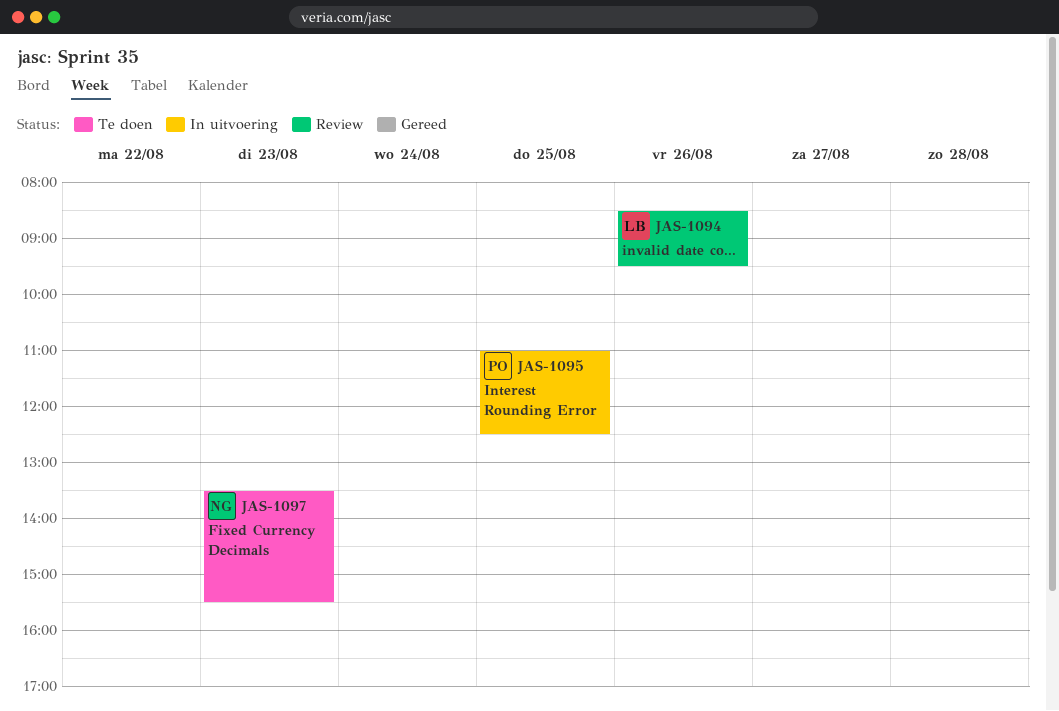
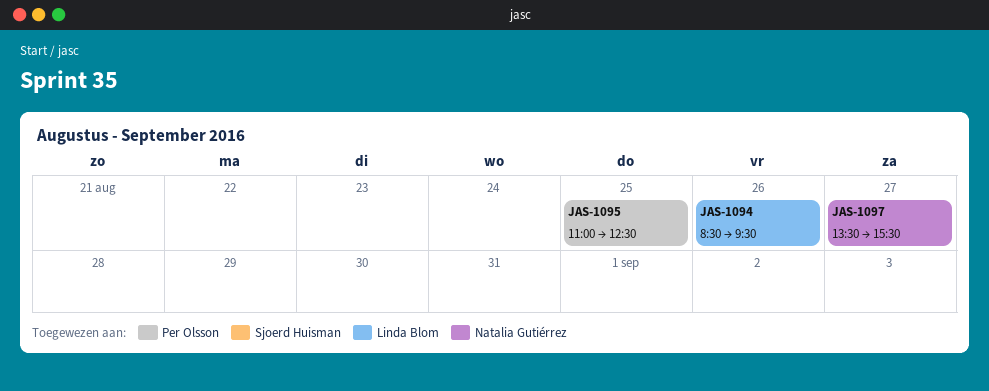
JAS-1097, day: Aug 23 -> Aug 27

